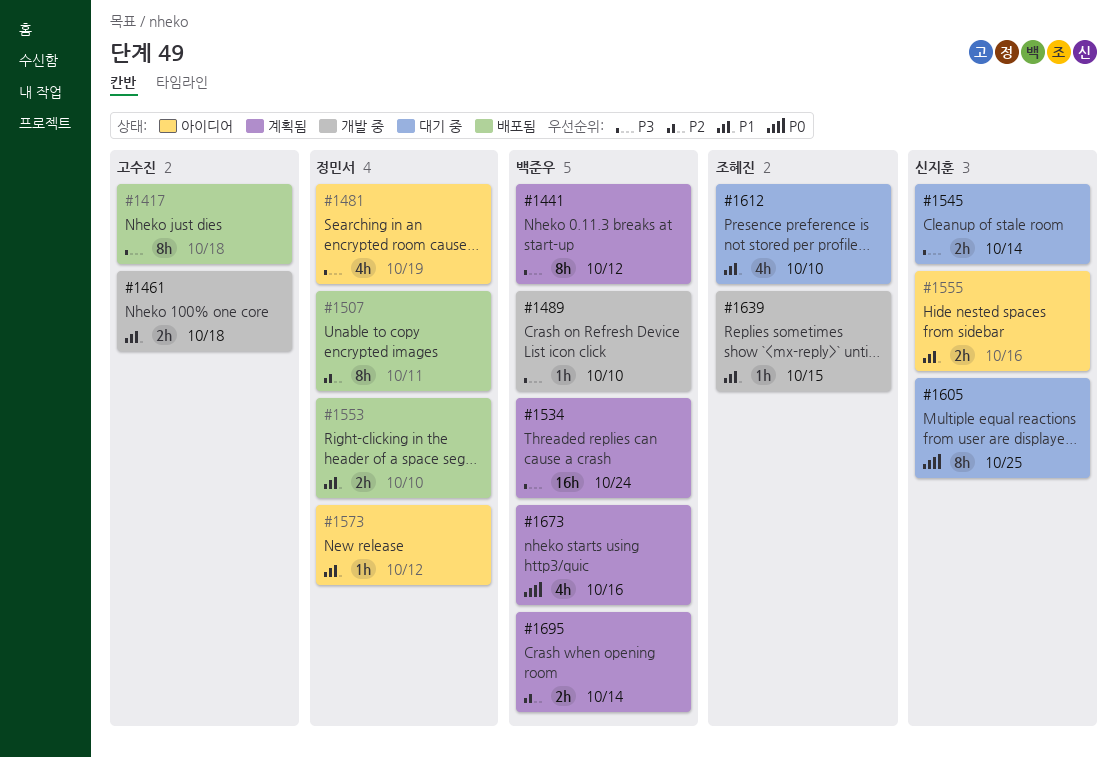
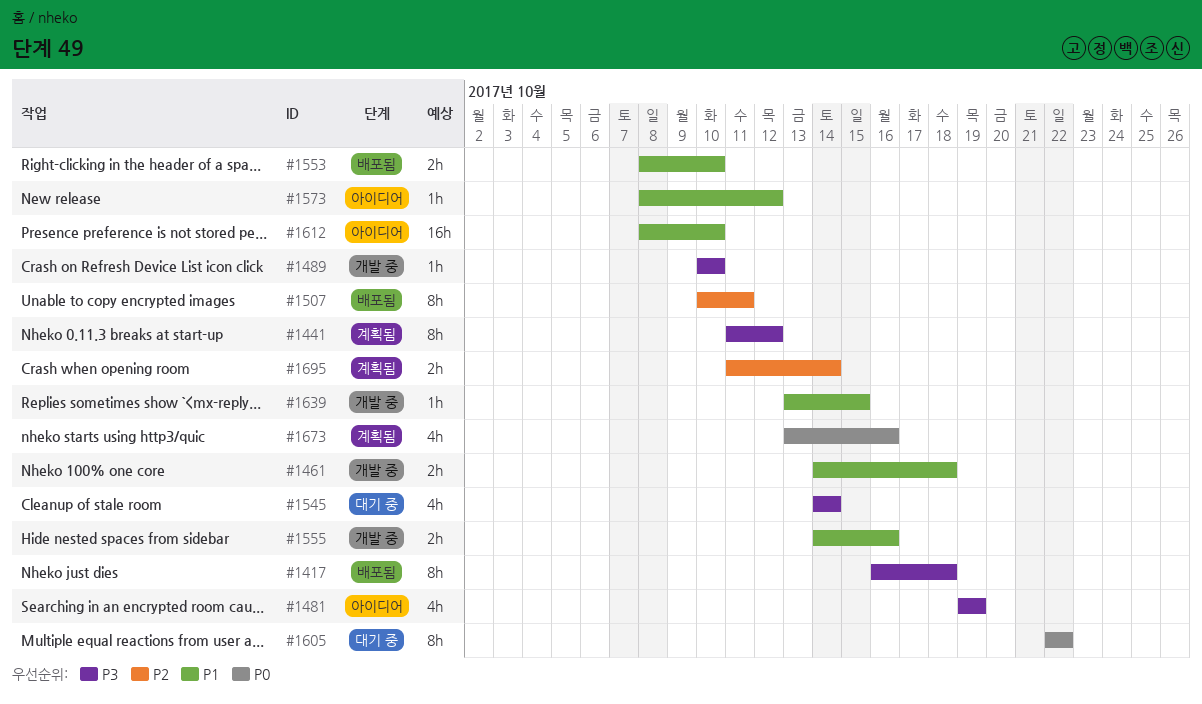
#1534: present -> none
#1545, estimate: 2h -> 4h
#1555, status: 아이디어 -> 개발 중
#1605, due: Oct 25 -> Oct 22
#1612, status: 대기 중 -> 아이디어
#1612, estimate: 4h -> 16h

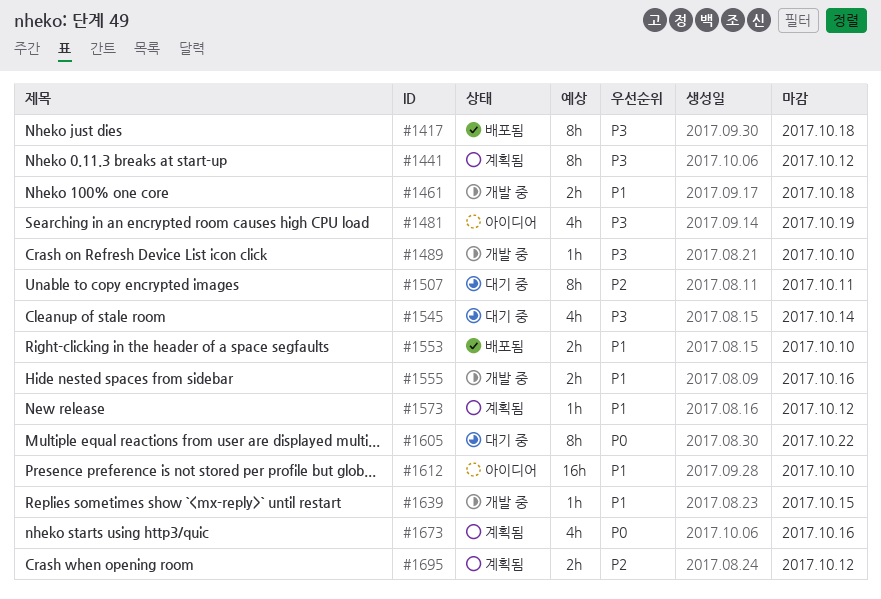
#1507, status: 배포됨 -> 대기 중
#1573, status: 아이디어 -> 계획됨
#1695, due: Oct 14 -> Oct 12

